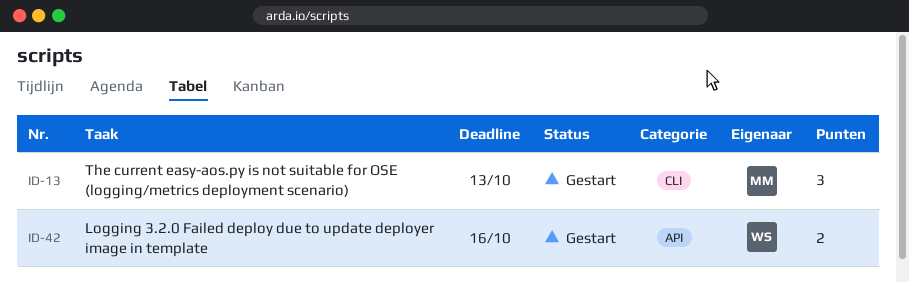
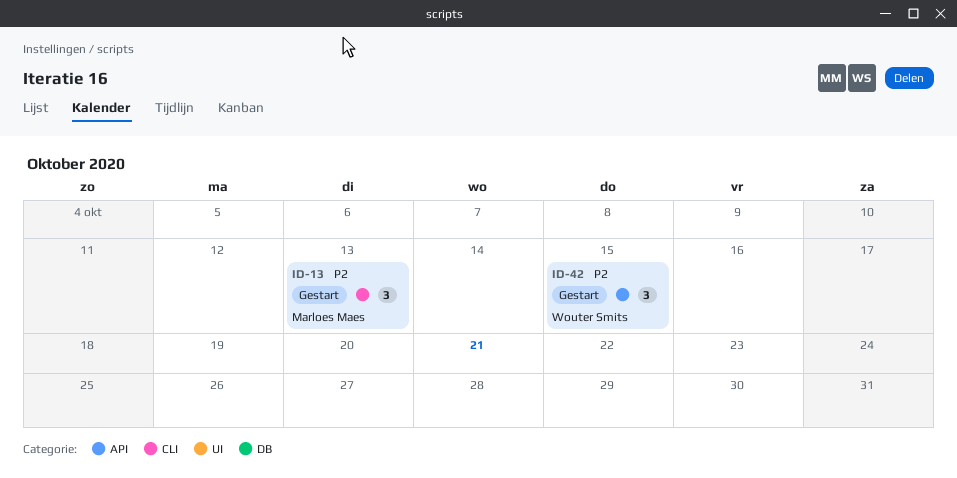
ID-42, estimate: 2 -> 3
ID-42, due: Oct 16 -> Oct 15

